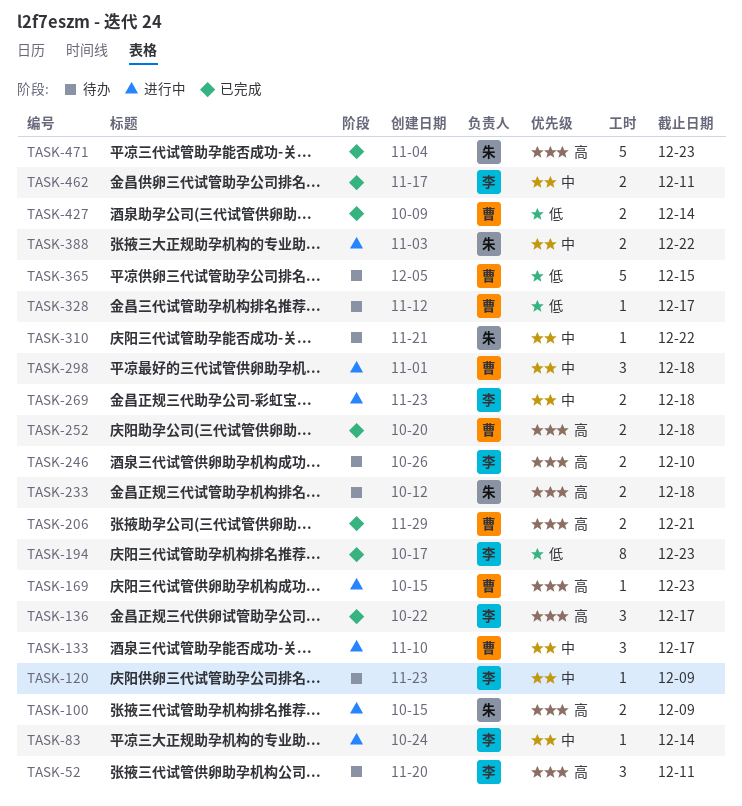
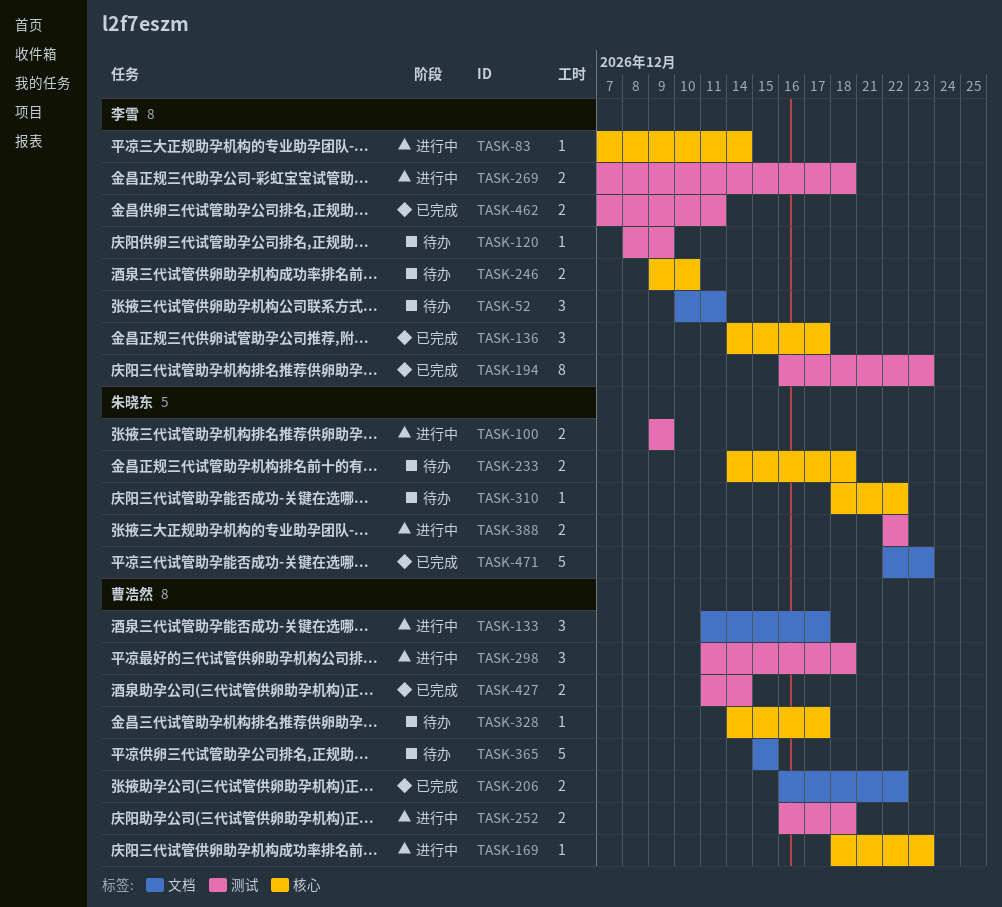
TASK-206, due: Dec 21 -> Dec 22
TASK-252, status: 已完成 -> 进行中

